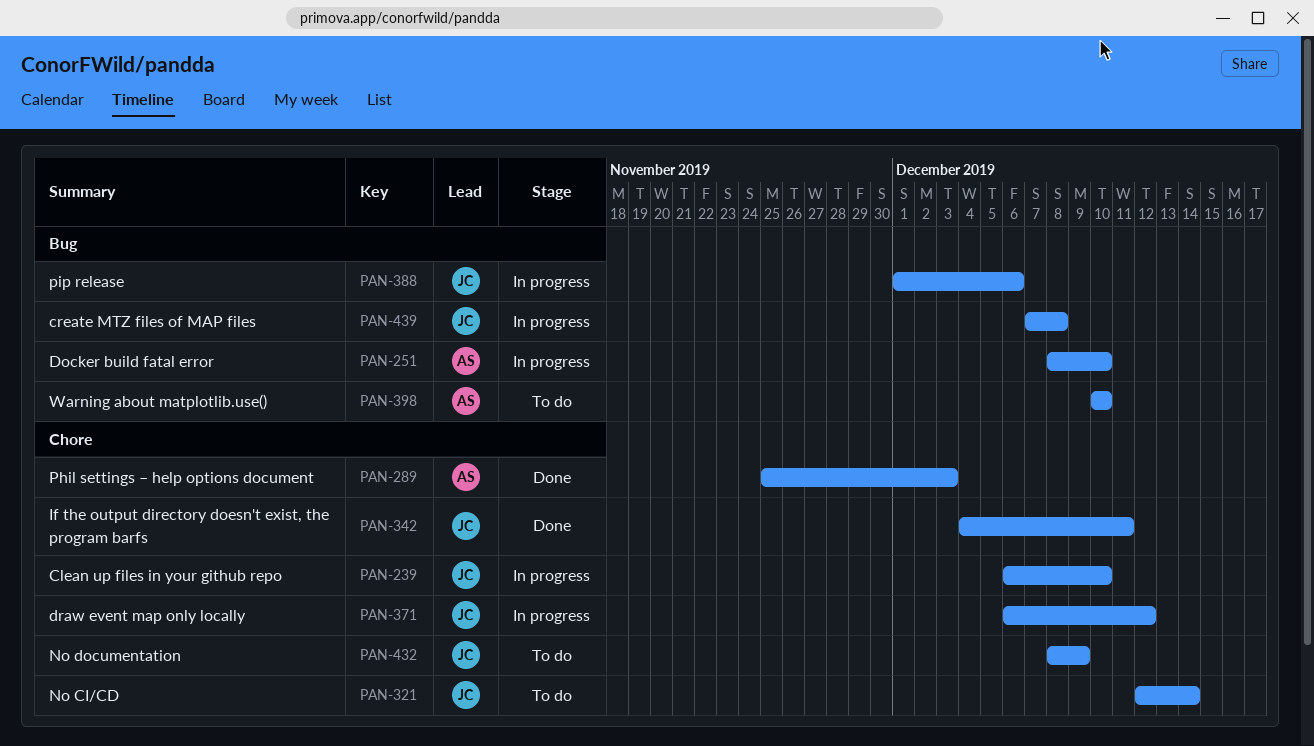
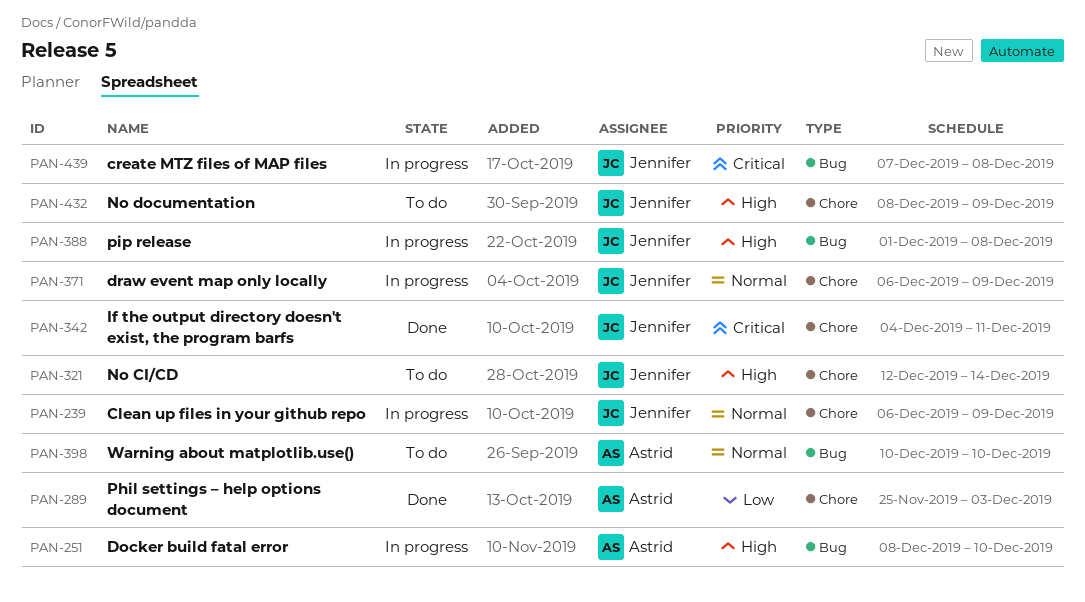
PAN-239, due: Dec 10 -> Dec 9
PAN-371, due: Dec 12 -> Dec 9
PAN-388, due: Dec 6 -> Dec 8

